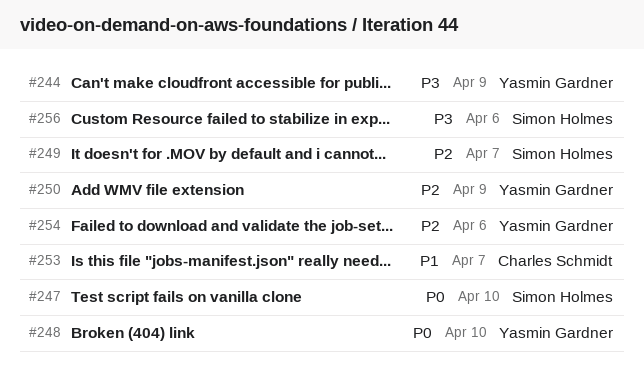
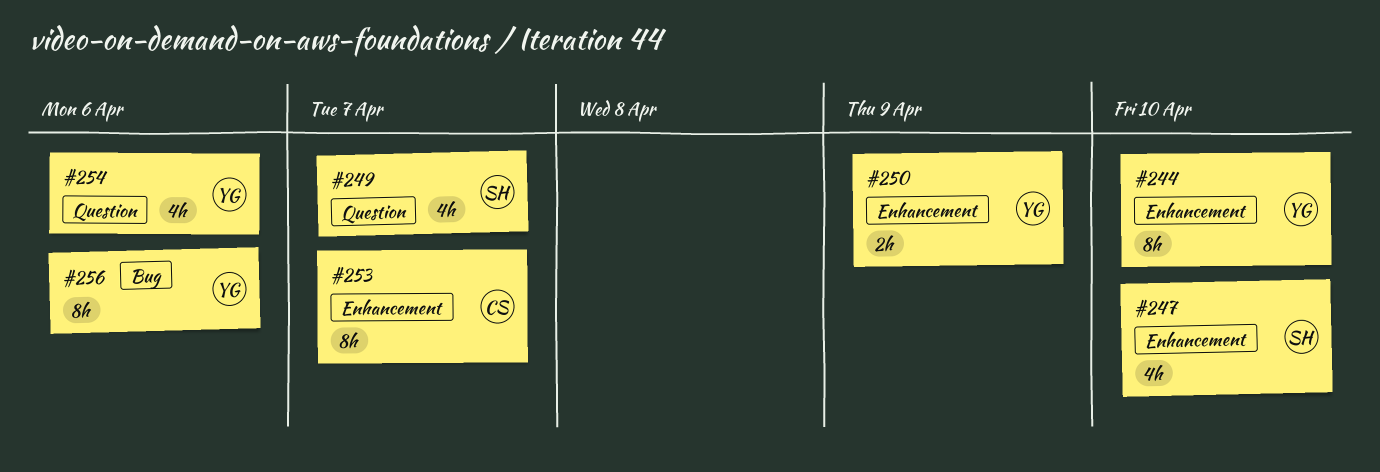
#244, due: Apr 9 -> Apr 10
#248: present -> none
#256, owner: Simon Holmes -> Yasmin Gardner

